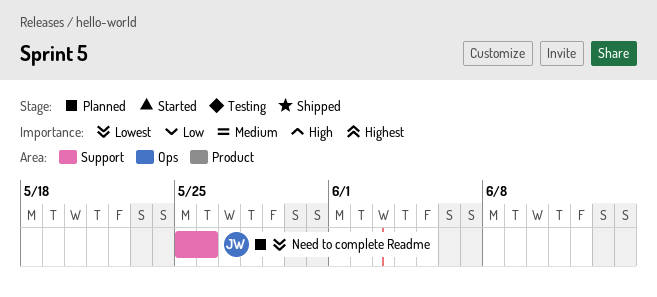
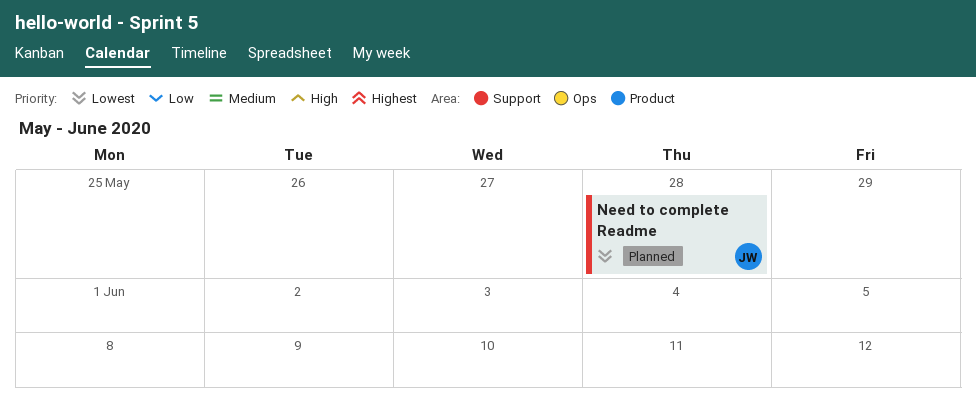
Need to complete Readme, due: May 26 -> May 28

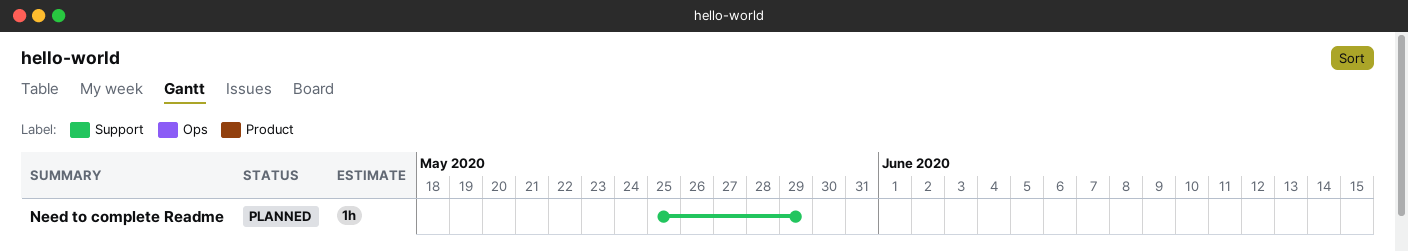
Need to complete Readme, due: May 28 -> May 29

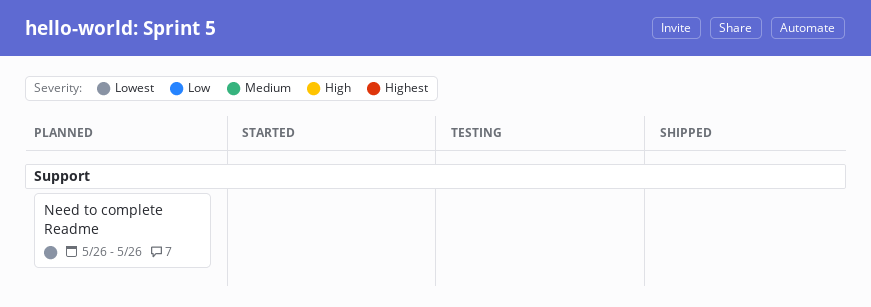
Need to complete Readme, start: May 25 -> May 26
Need to complete Readme, due: May 29 -> May 26

